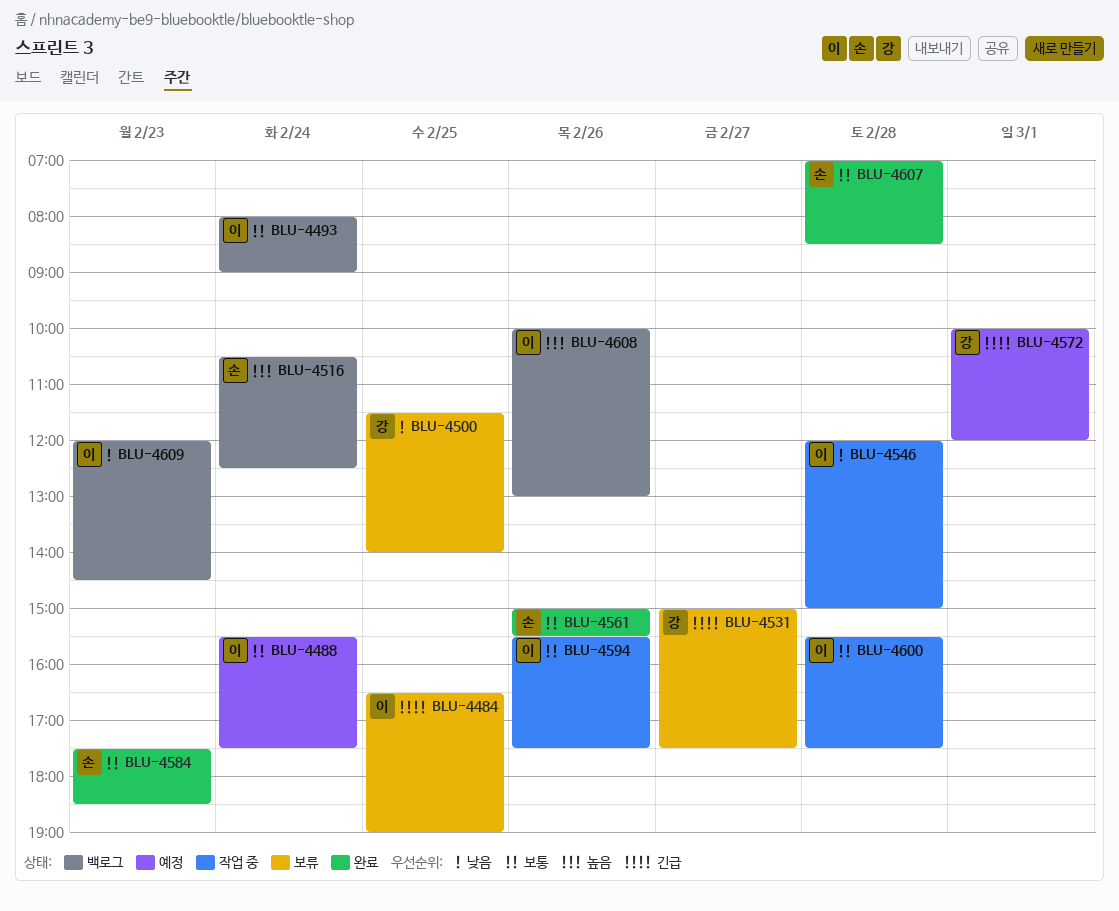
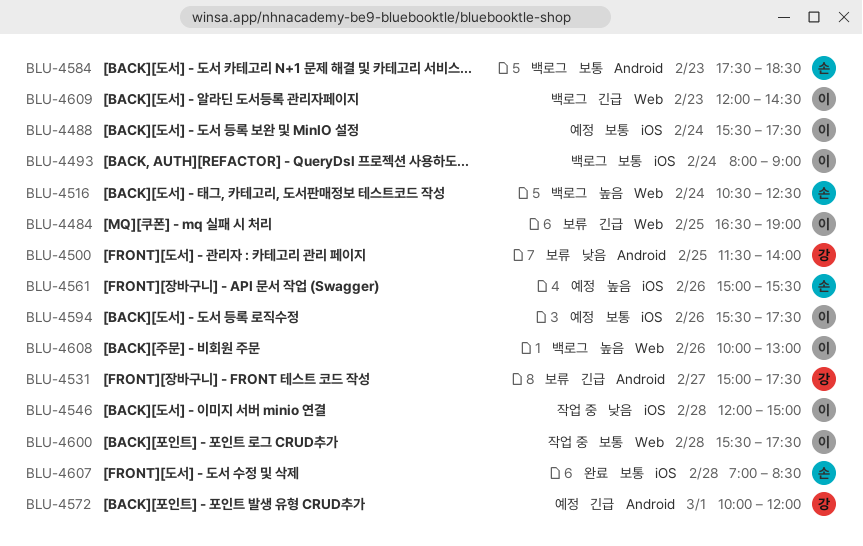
BLU-4561, status: 완료 -> 예정
BLU-4561, priority: 보통 -> 높음
BLU-4584, status: 완료 -> 백로그
BLU-4594, status: 작업 중 -> 예정
BLU-4609, priority: 낮음 -> 긴급

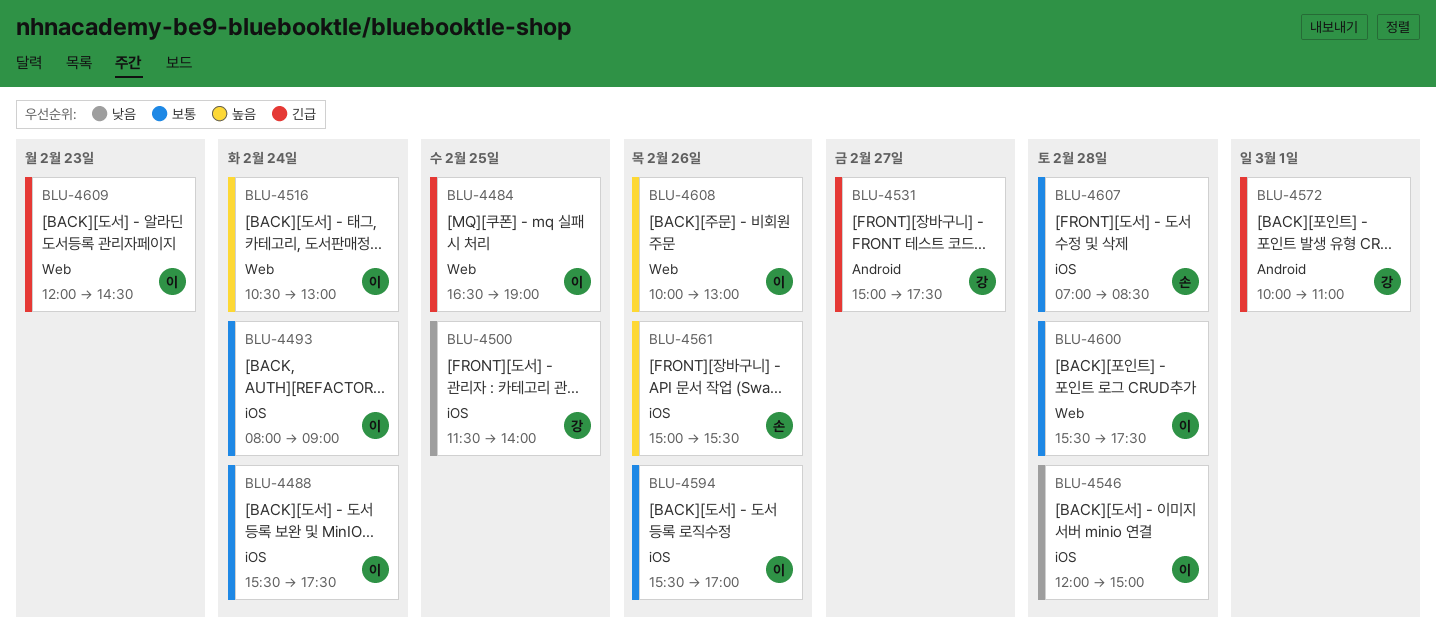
BLU-4500, label: Android -> iOS
BLU-4516, owner: 손 -> 이
BLU-4516, ends: 12:30 -> 13:00
BLU-4572, ends: 12:00 -> 11:00
BLU-4584: present -> none
BLU-4594, ends: 17:30 -> 17:00

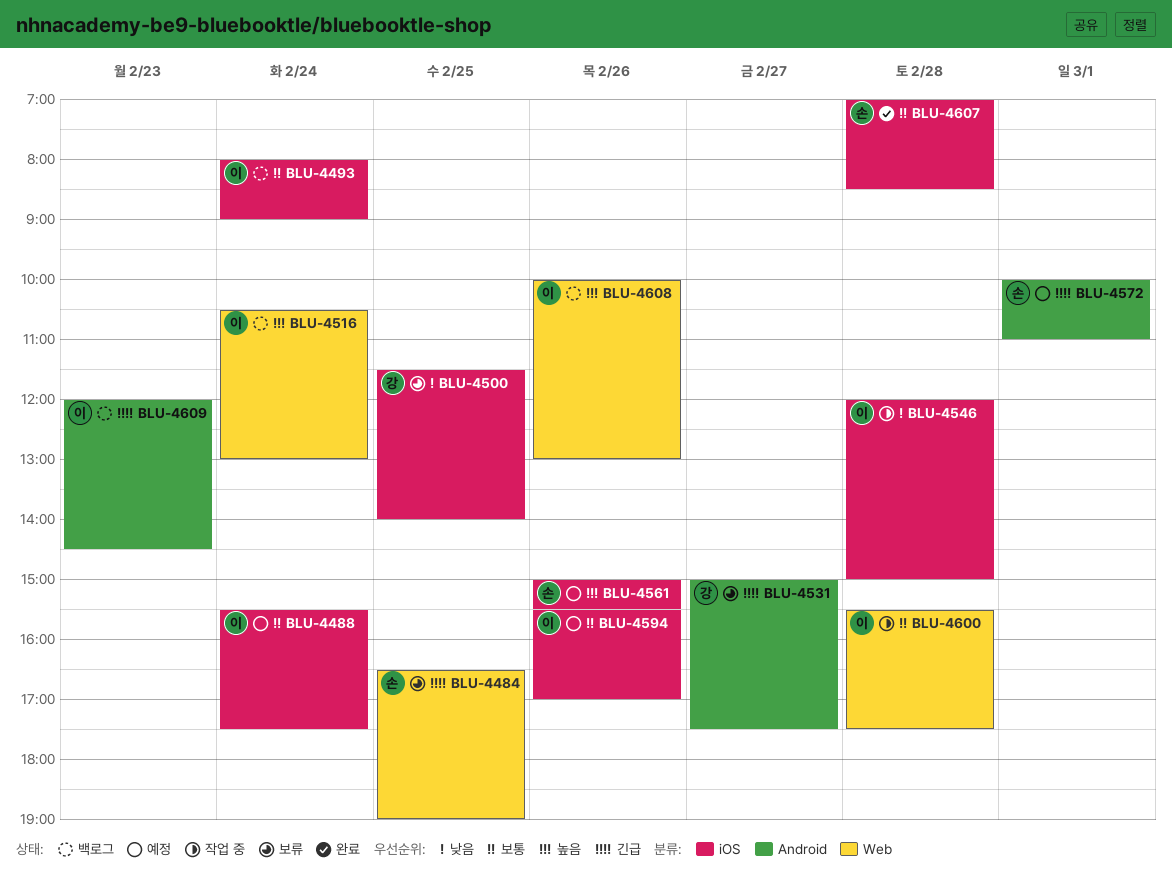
BLU-4484, owner: 이 -> 손
BLU-4572, owner: 강 -> 손
BLU-4609, label: Web -> Android

